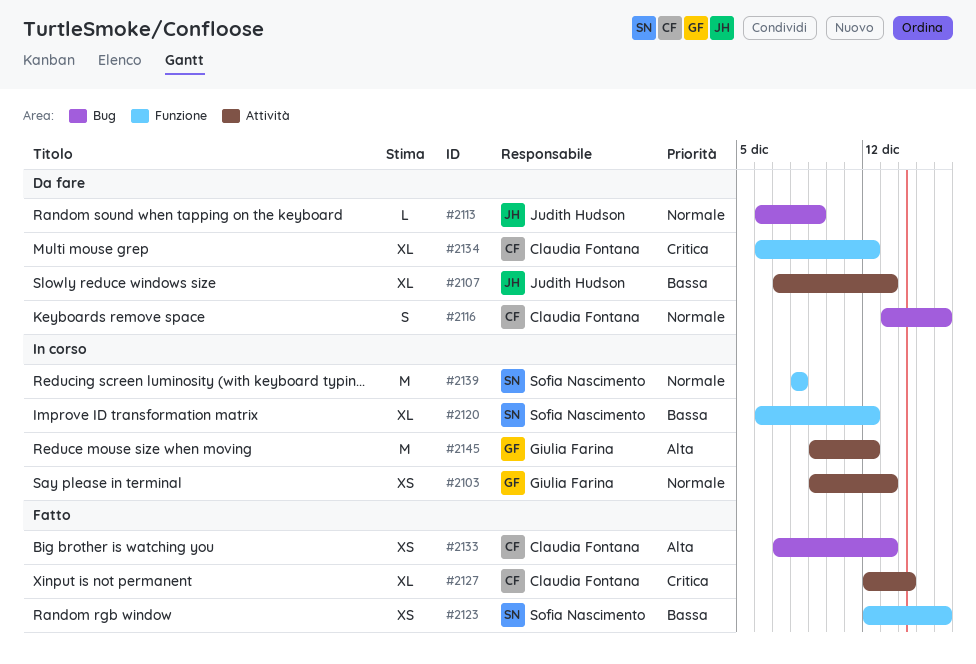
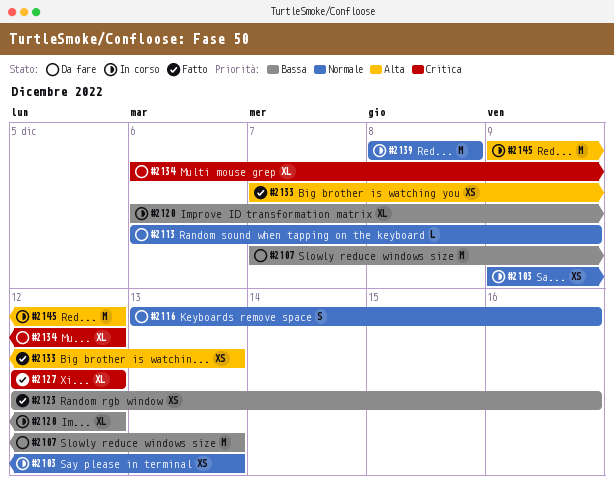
#2107, estimate: XL -> M
#2127, due: Dec 14 -> Dec 12

